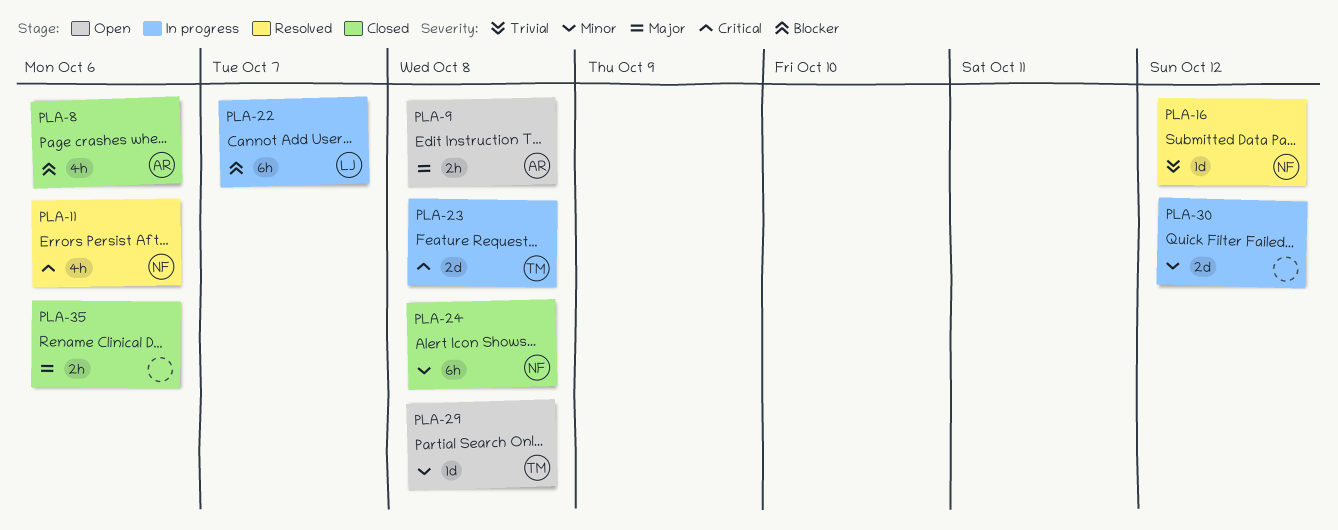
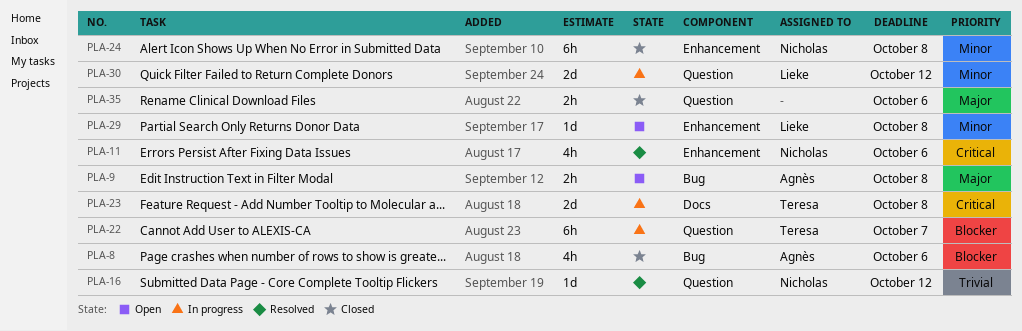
PLA-22, owner: Lieke -> Teresa
PLA-29, owner: Teresa -> Lieke
PLA-30, owner: none -> Lieke

